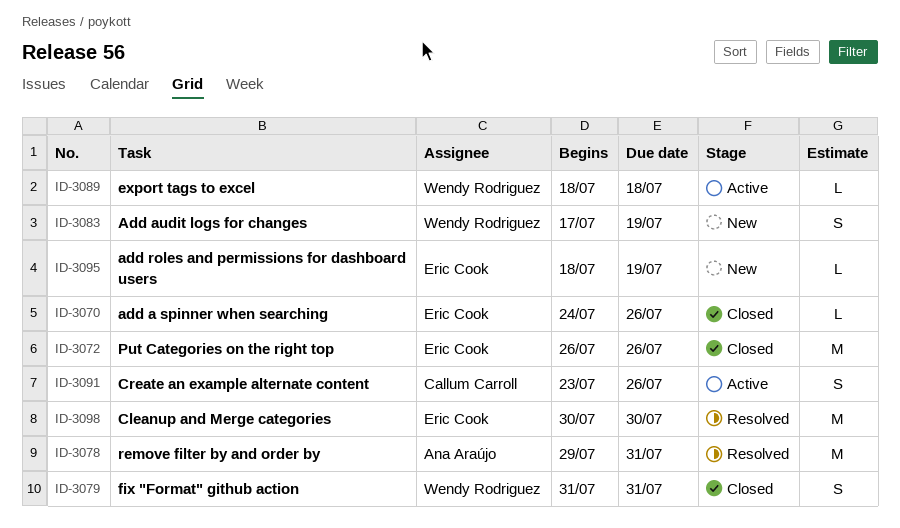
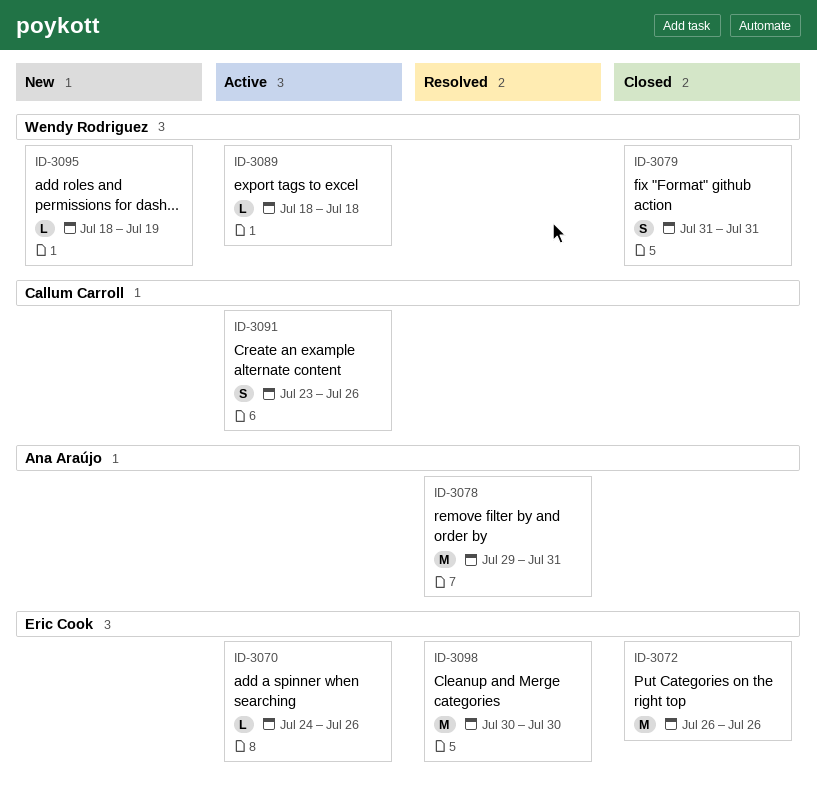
ID-3070, status: Closed -> Active
ID-3083: present -> none
ID-3095, owner: Eric Cook -> Wendy Rodriguez

